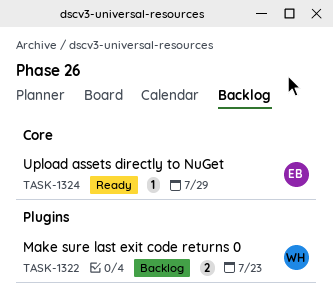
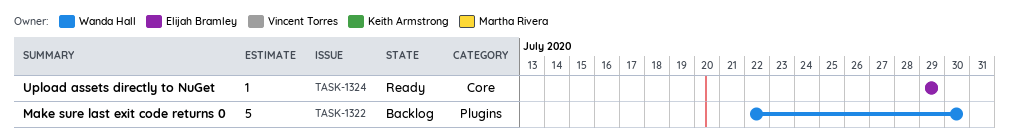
TASK-1322, estimate: 2 -> 5
TASK-1322, due: Jul 23 -> Jul 30

